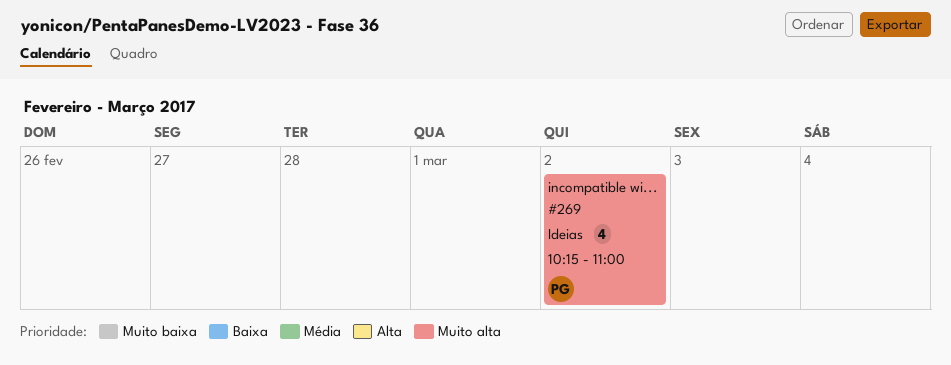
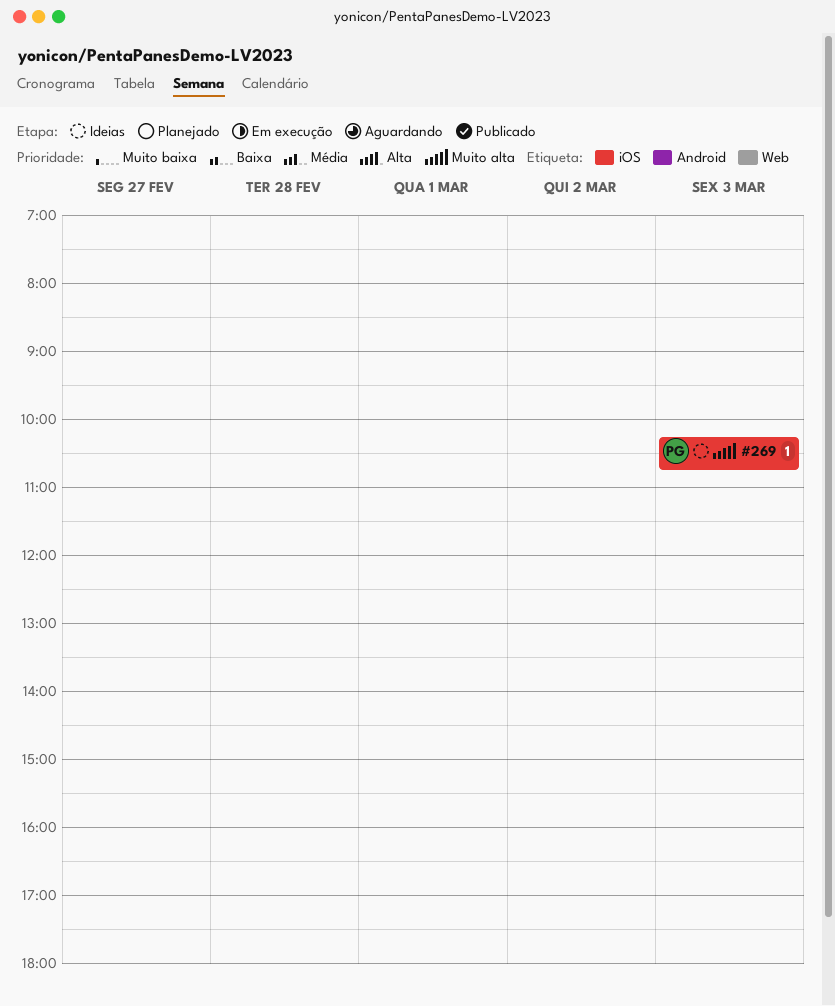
#269, estimate: 4 -> 1
#269, day: Mar 2 -> Mar 3
#269, ends: 11:00 -> 10:45

